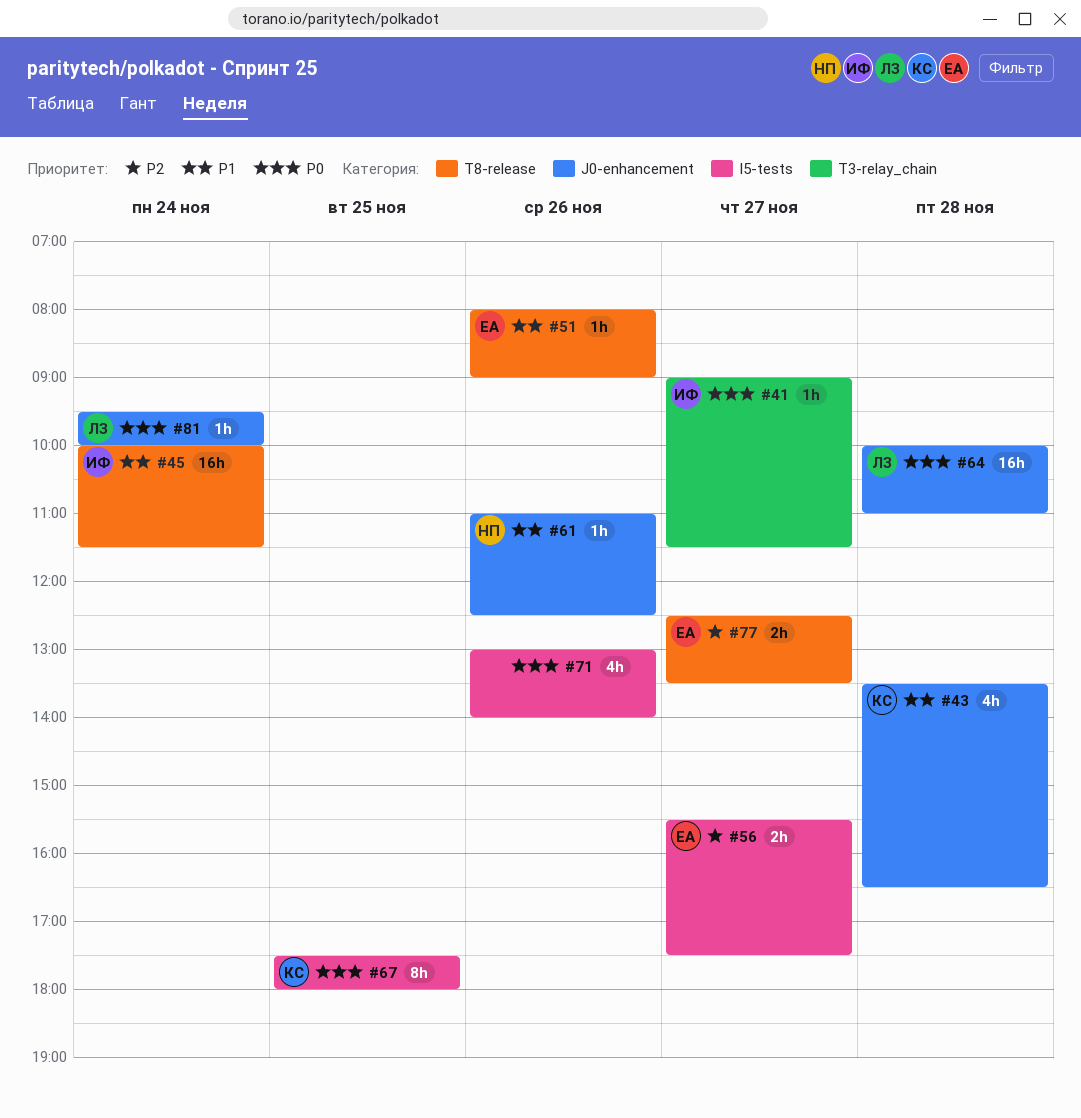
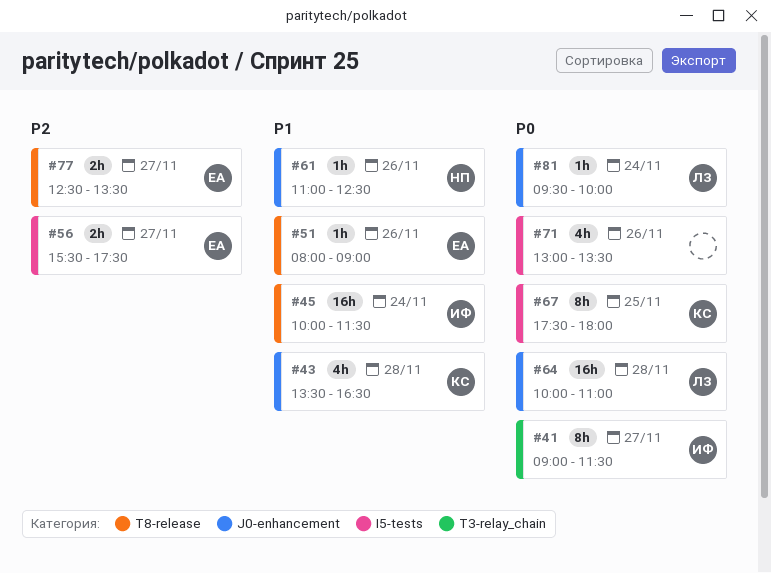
#41, estimate: 1h -> 8h
#71, ends: 14:00 -> 13:30

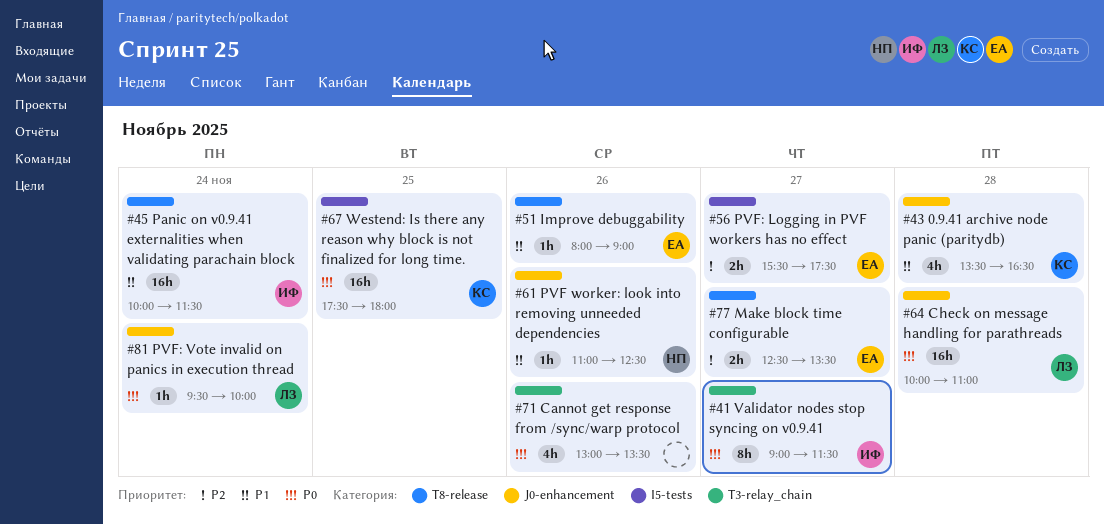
#67, estimate: 8h -> 16h
#71, label: I5-tests -> T3-relay_chain

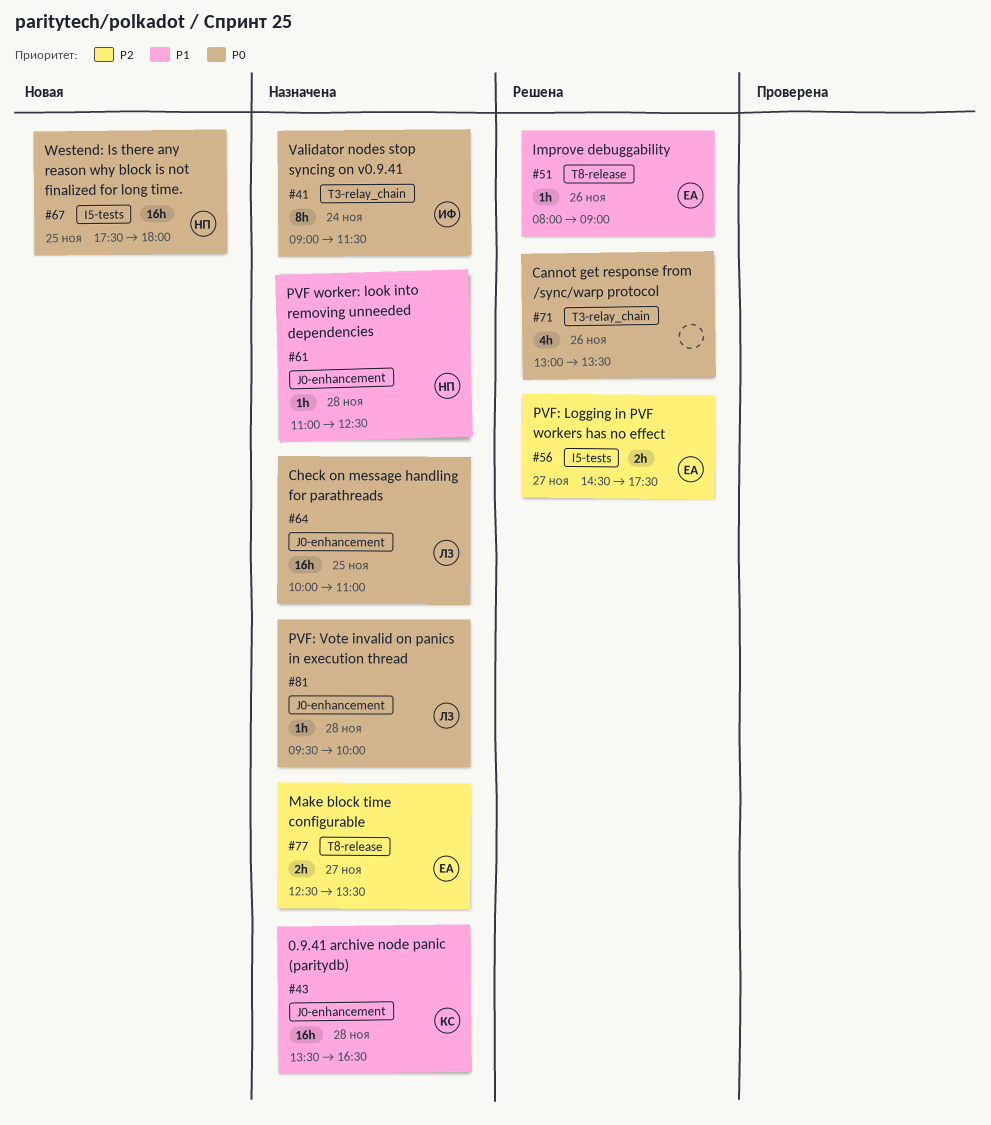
#41, day: Nov 27 -> Nov 24
#43, estimate: 4h -> 16h
#45: present -> none
#56, begins: 15:30 -> 14:30
#61, day: Nov 26 -> Nov 28
#64, day: Nov 28 -> Nov 25
#67, owner: КС -> НП
#81, day: Nov 24 -> Nov 28

